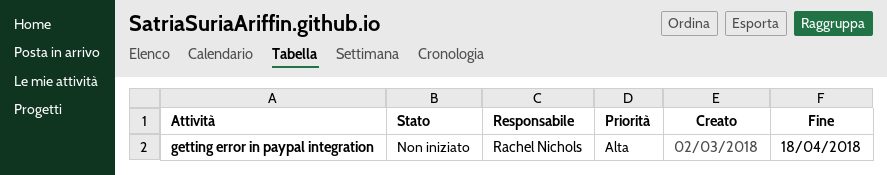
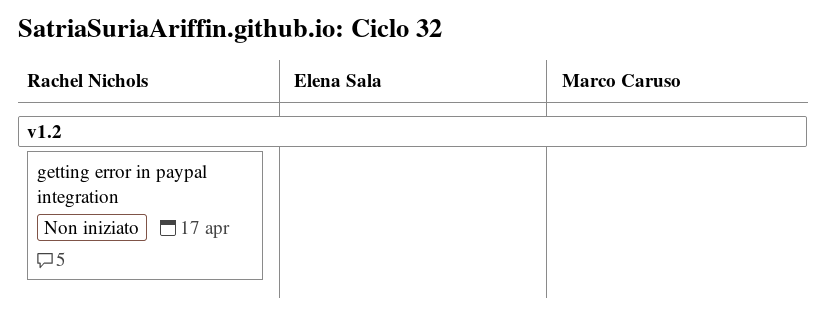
getting error in paypal integration, due: Apr 18 -> Apr 17

